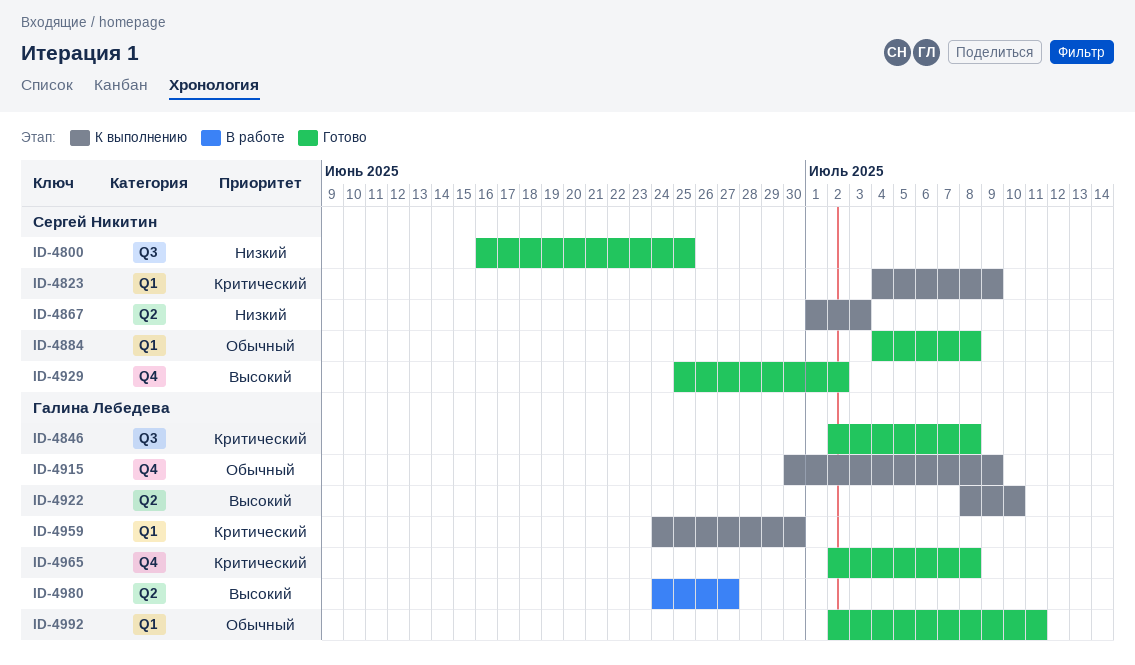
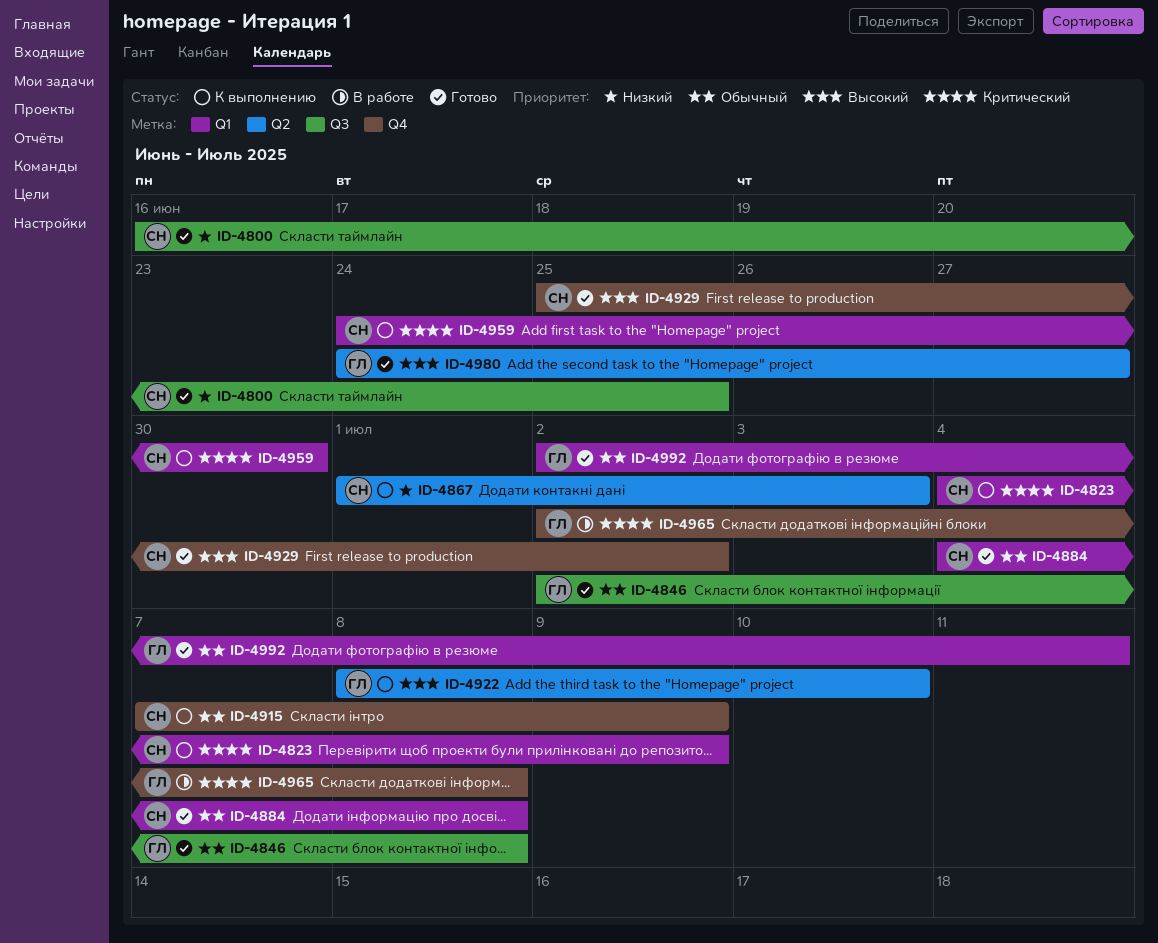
ID-4846, priority: Критический -> Обычный
ID-4915, owner: Галина Лебедева -> Сергей Никитин
ID-4915, start: Jun 30 -> Jul 7
ID-4959, owner: Галина Лебедева -> Сергей Никитин
ID-4965, status: Готово -> В работе
ID-4980, status: В работе -> Готово

